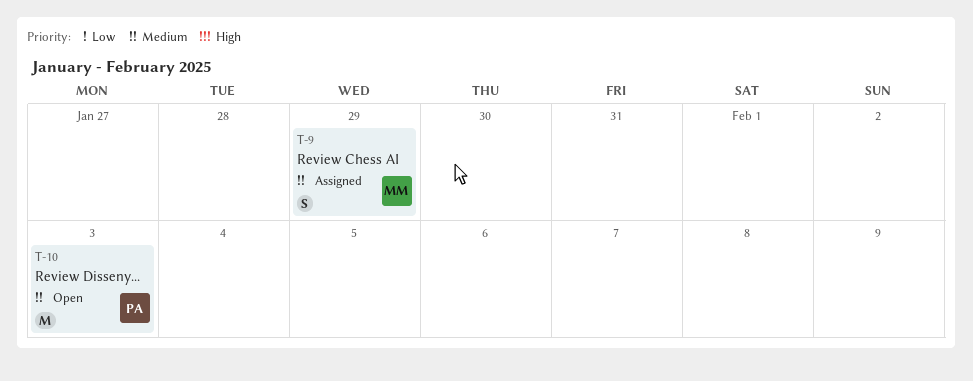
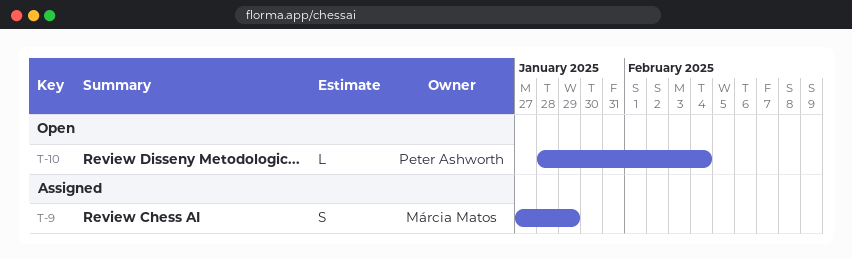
T-10, estimate: M -> L
T-10, due: Feb 3 -> Feb 4

